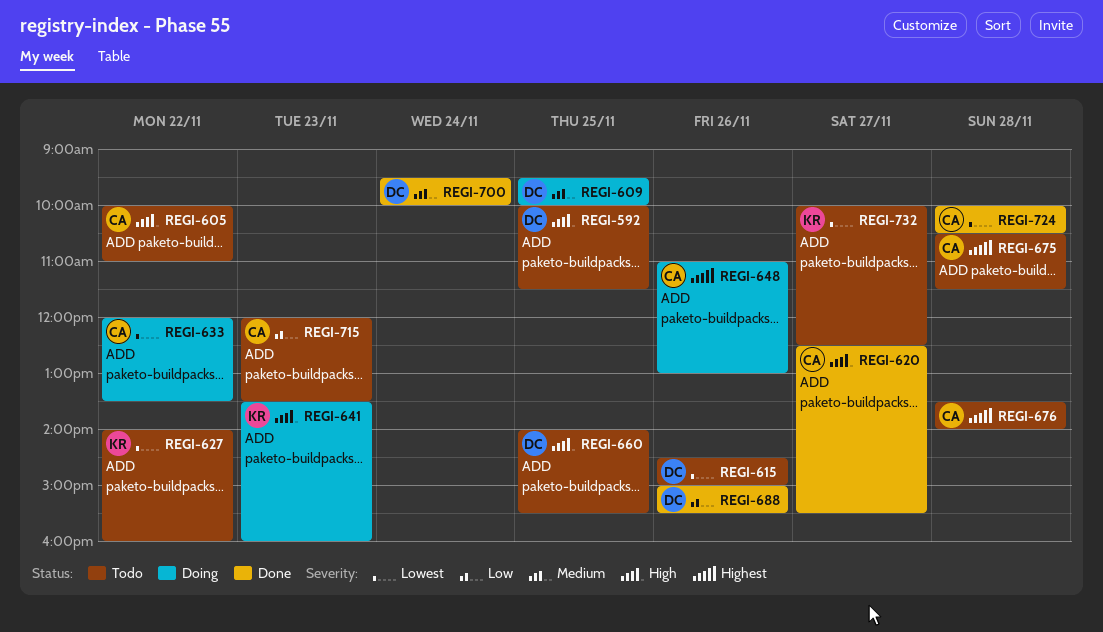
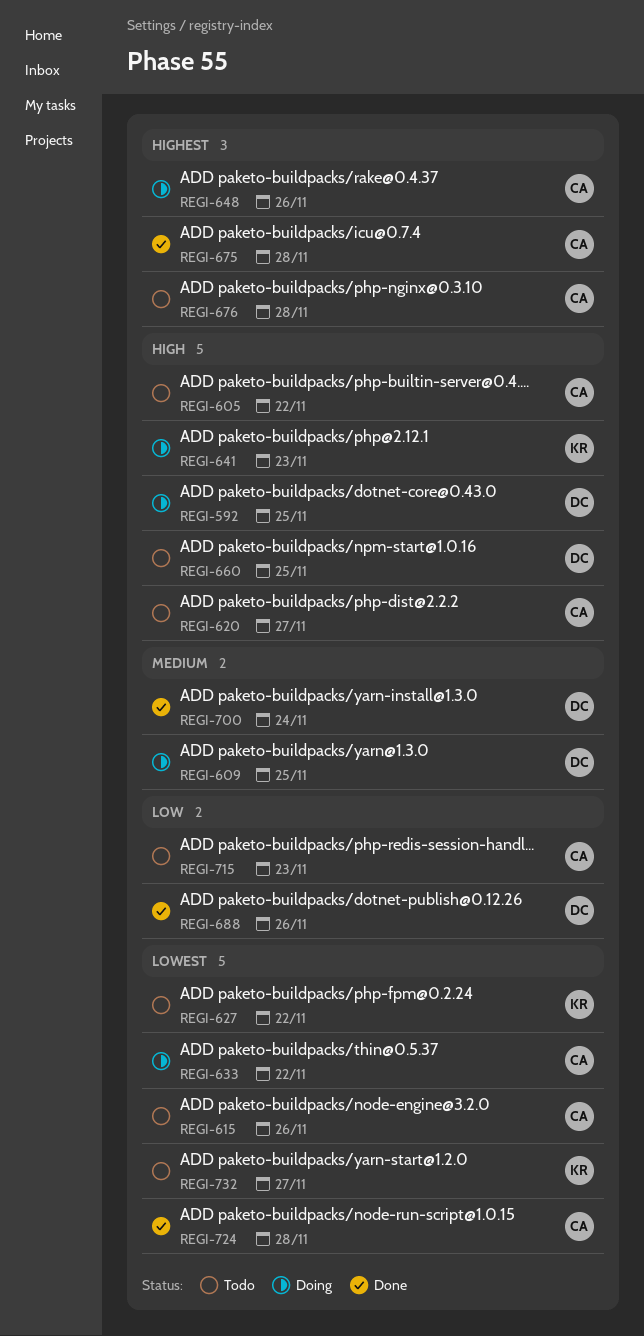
REGI-592, status: Todo -> Doing
REGI-615, owner: DC -> CA
REGI-620, status: Done -> Todo
REGI-675, status: Todo -> Done

